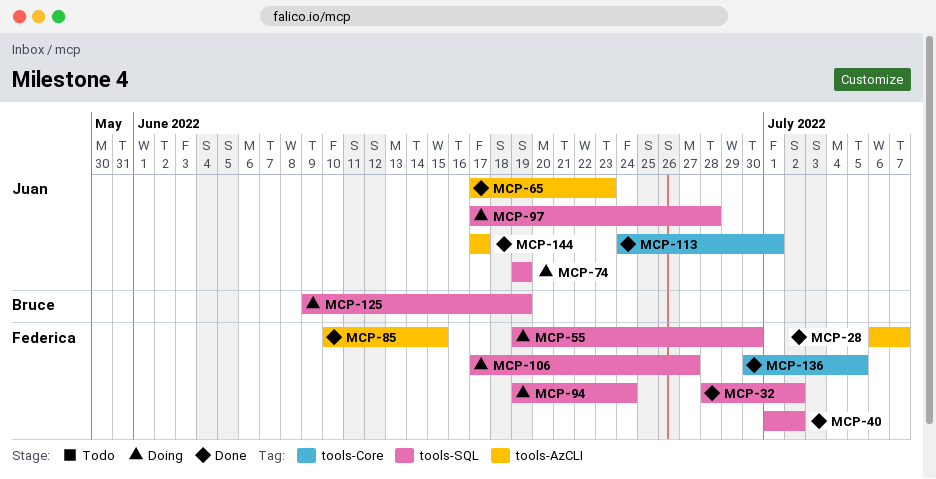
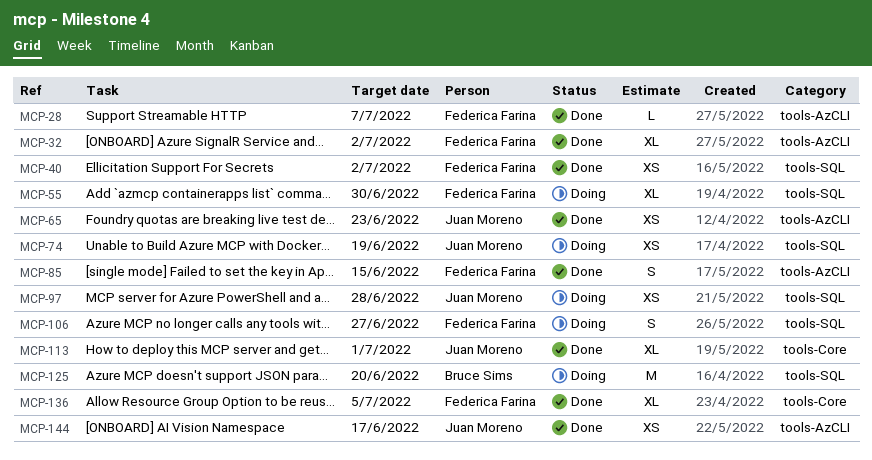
MCP-32, label: tools-SQL -> tools-AzCLI
MCP-94: present -> none
MCP-125, due: Jun 19 -> Jun 20

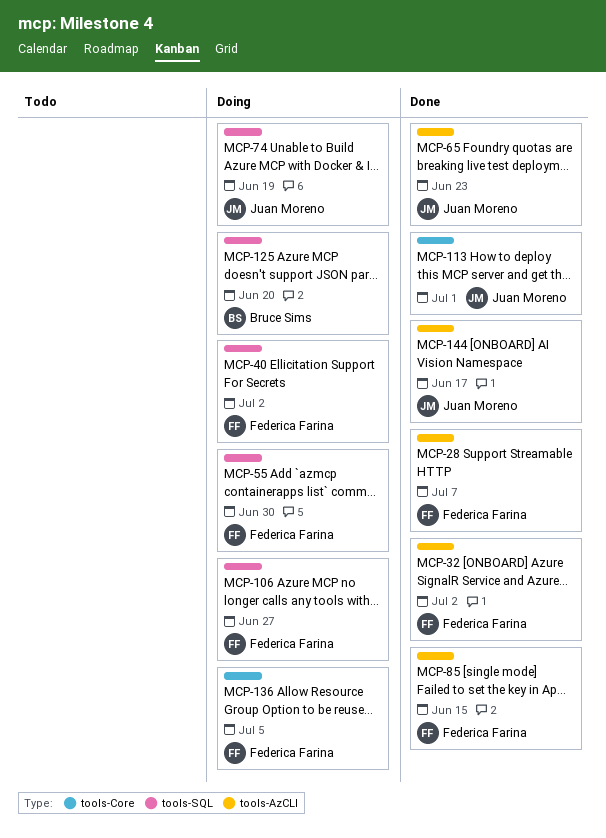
MCP-40, status: Done -> Doing
MCP-97: present -> none
MCP-136, status: Done -> Doing

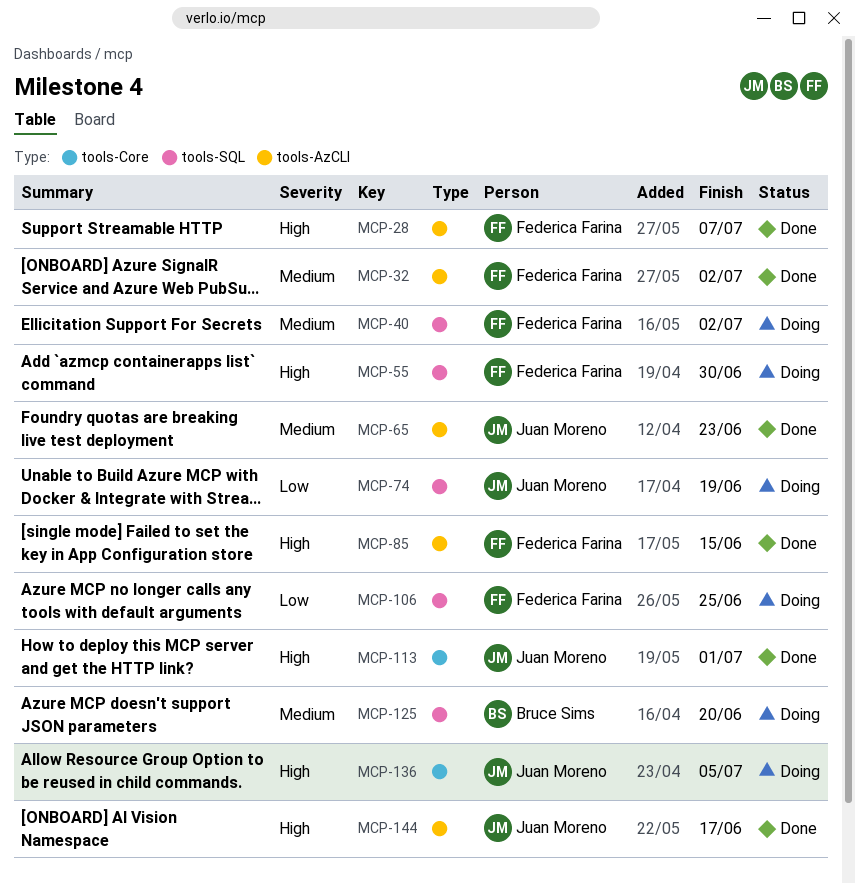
MCP-106, due: Jun 27 -> Jun 25
MCP-136, owner: Federica Farina -> Juan Moreno

